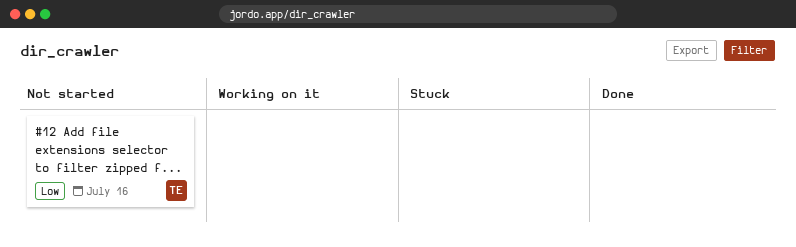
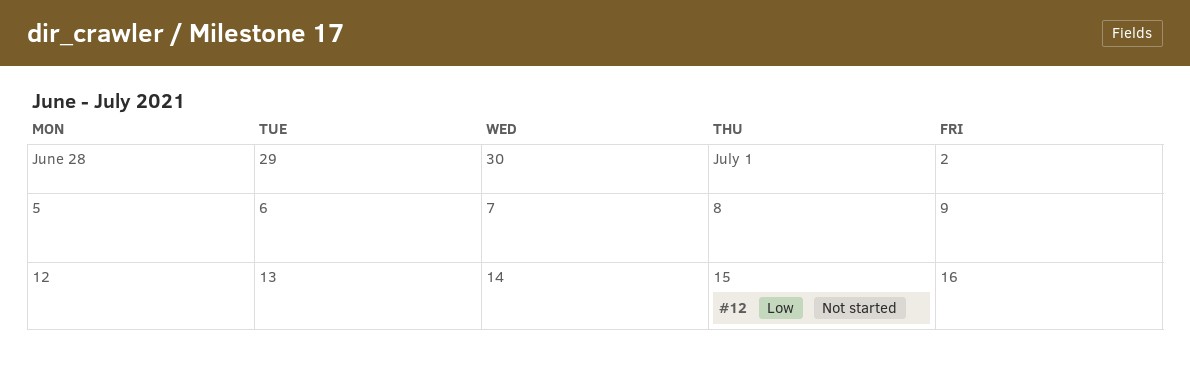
#12, due: Jul 16 -> Jul 15

